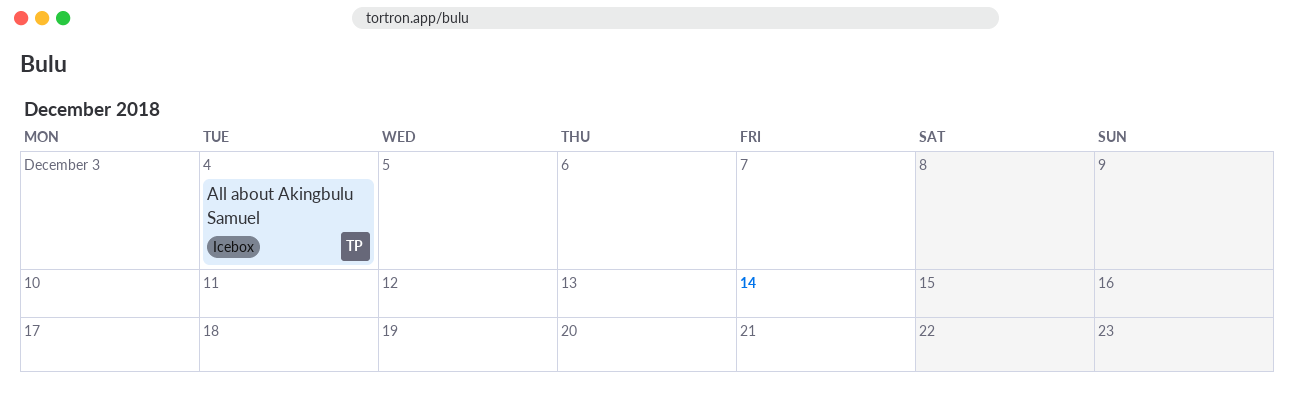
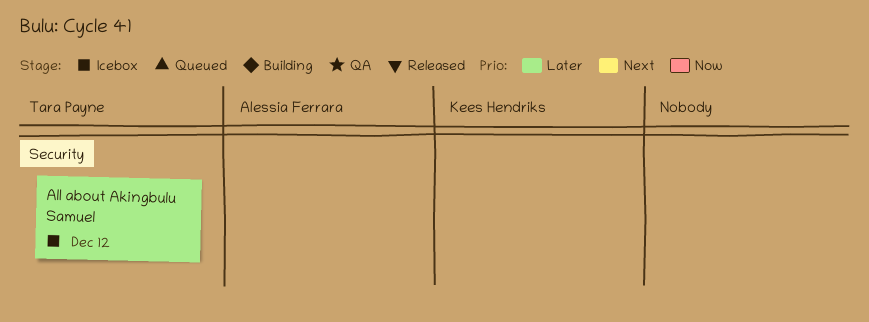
All about Akingbulu Samuel, due: Dec 4 -> Dec 12

